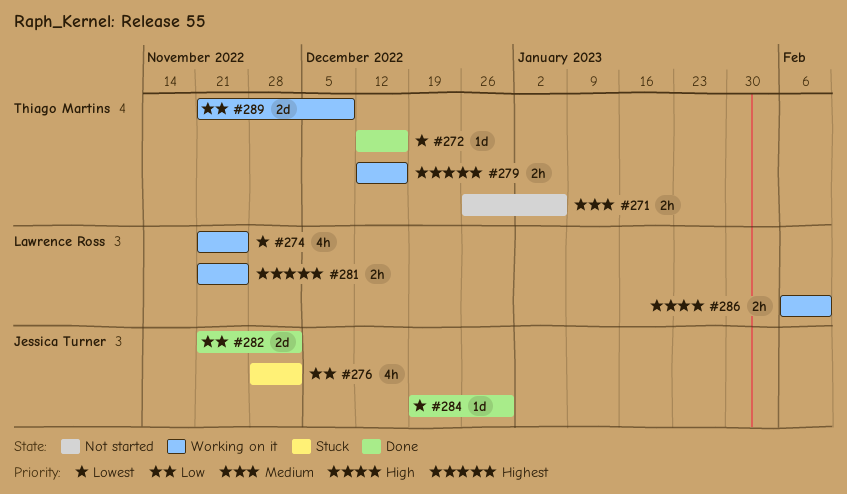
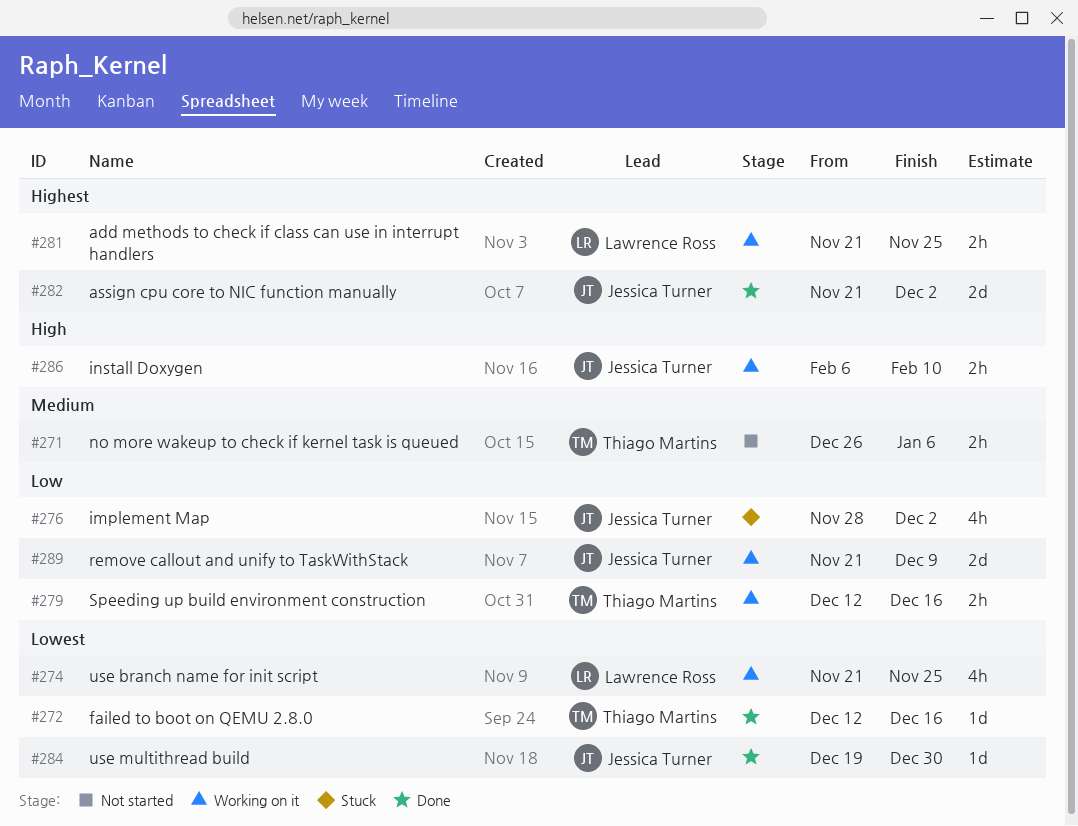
#279, priority: Highest -> Low
#282, priority: Low -> Highest
#286, owner: Lawrence Ross -> Jessica Turner
#289, owner: Thiago Martins -> Jessica Turner

